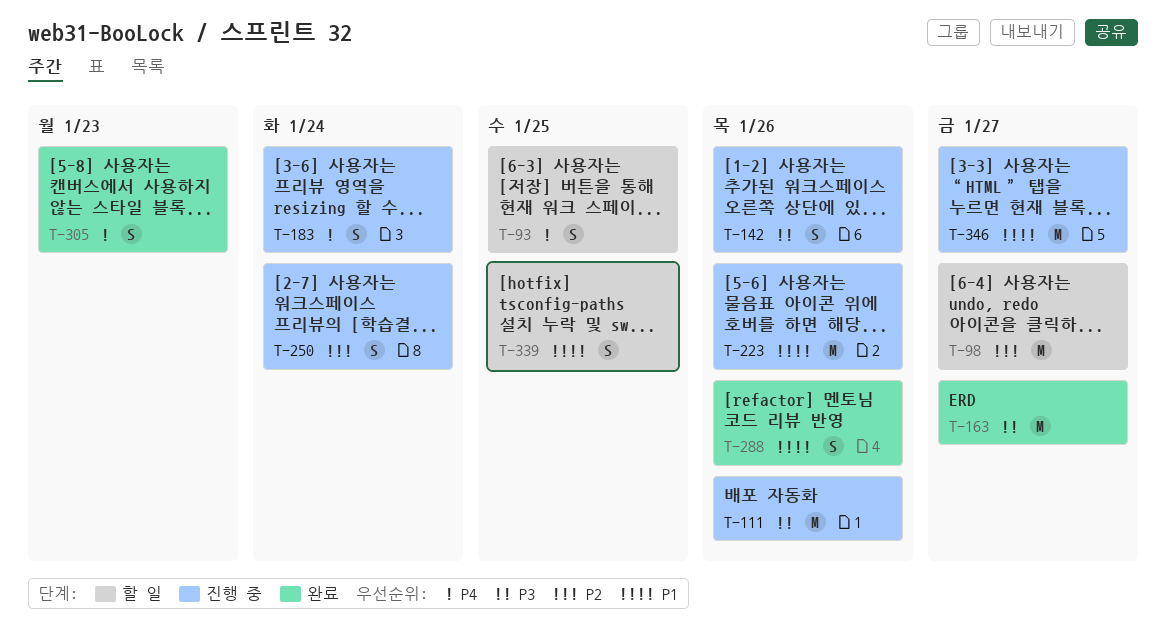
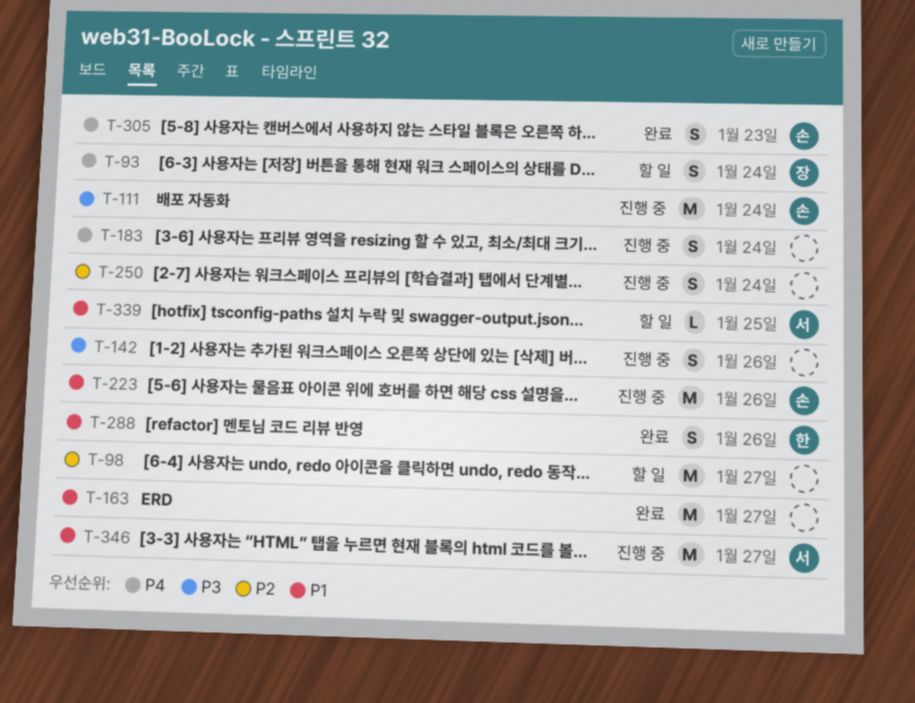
T-93, due: Jan 25 -> Jan 24
T-111, due: Jan 26 -> Jan 24
T-163, priority: P3 -> P1
T-339, estimate: S -> L

